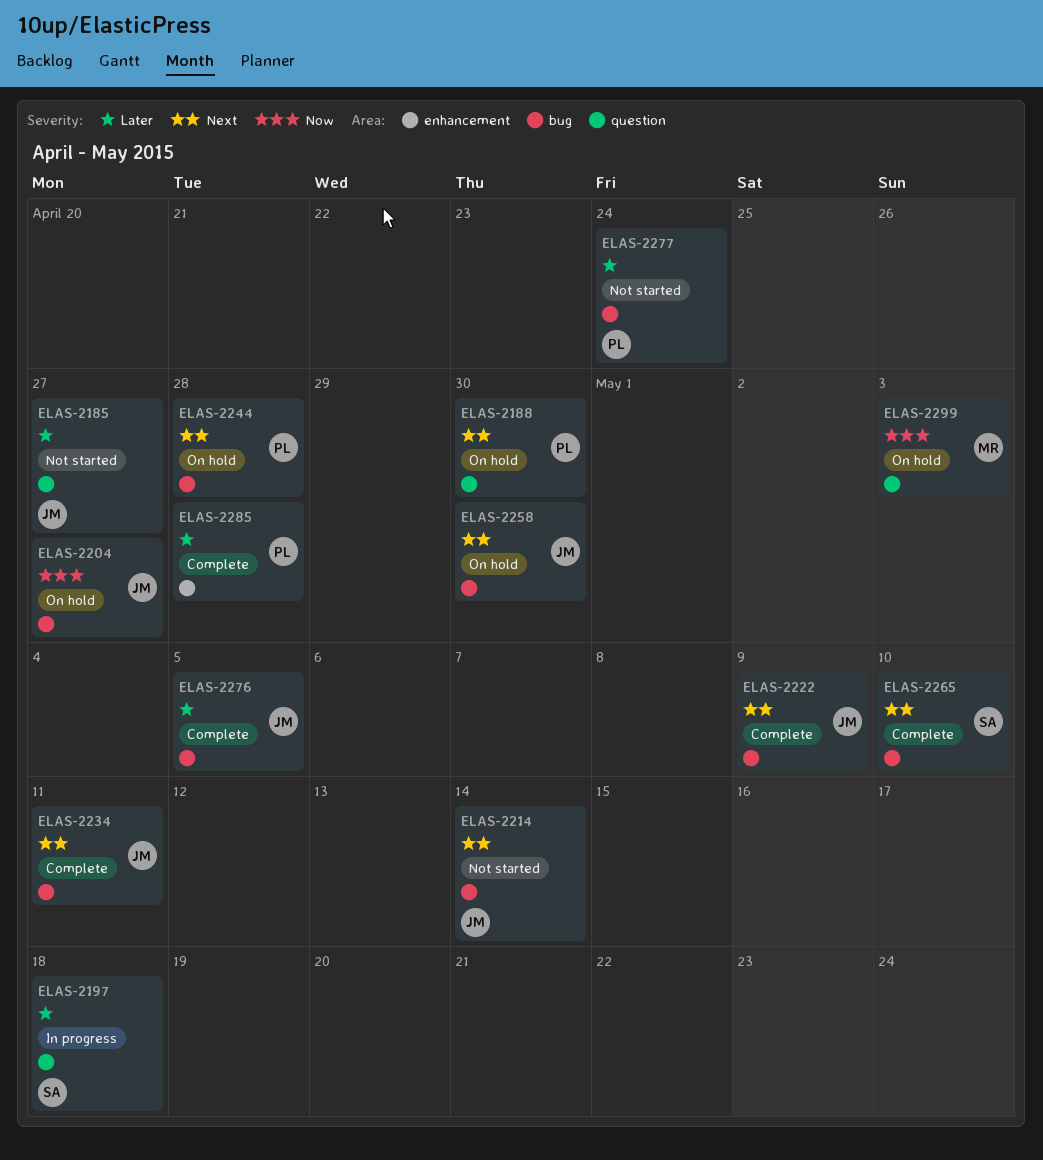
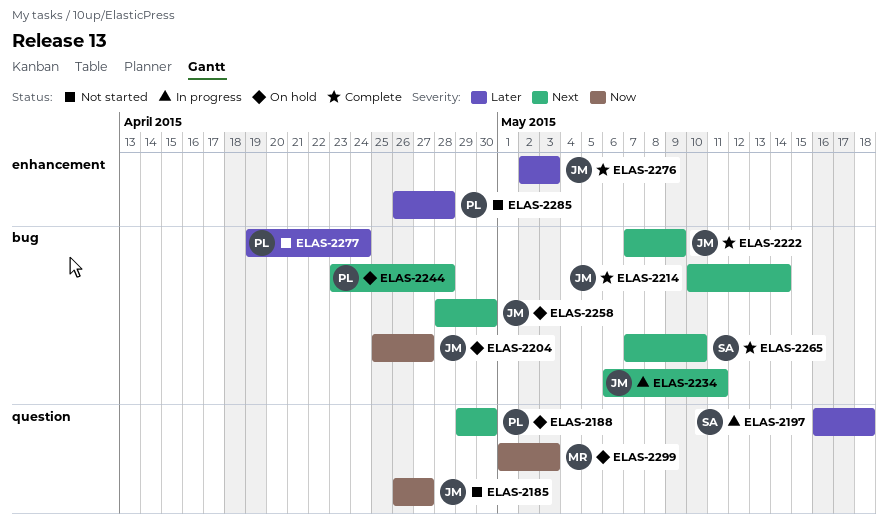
ELAS-2185, priority: Later -> Now
ELAS-2214, status: Not started -> Complete
ELAS-2234, status: Complete -> In progress
ELAS-2276, label: bug -> enhancement
ELAS-2276, due: May 5 -> May 3
ELAS-2285, status: Complete -> Not started

